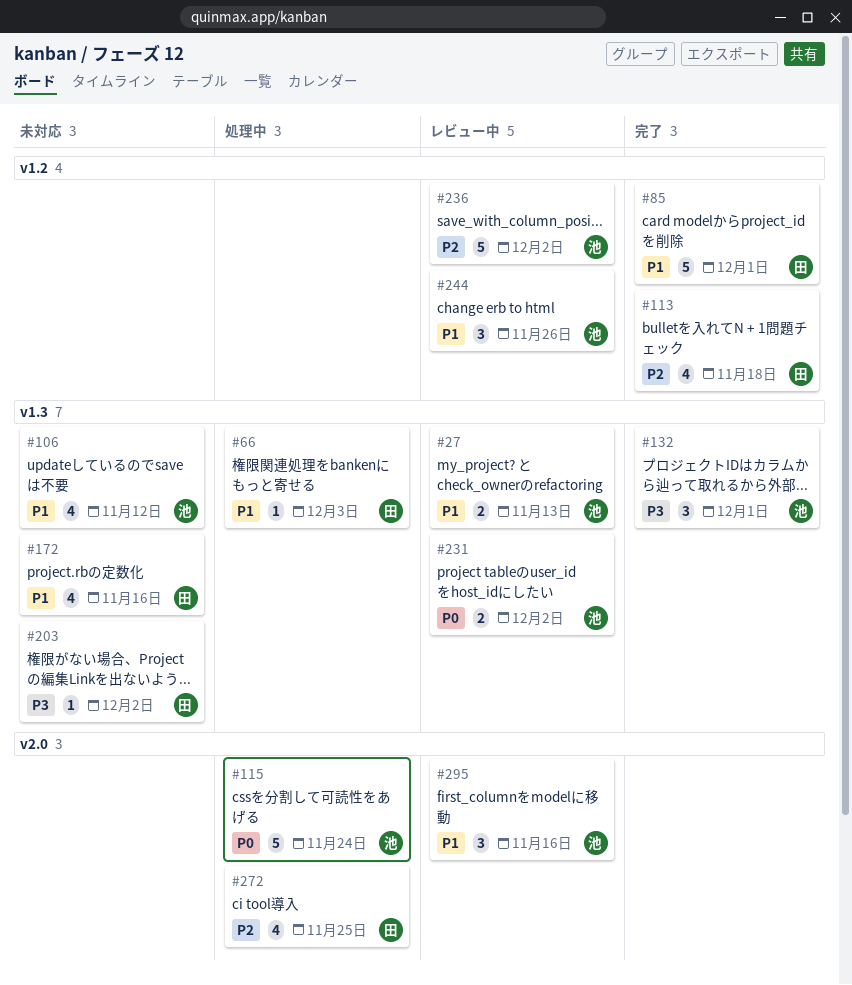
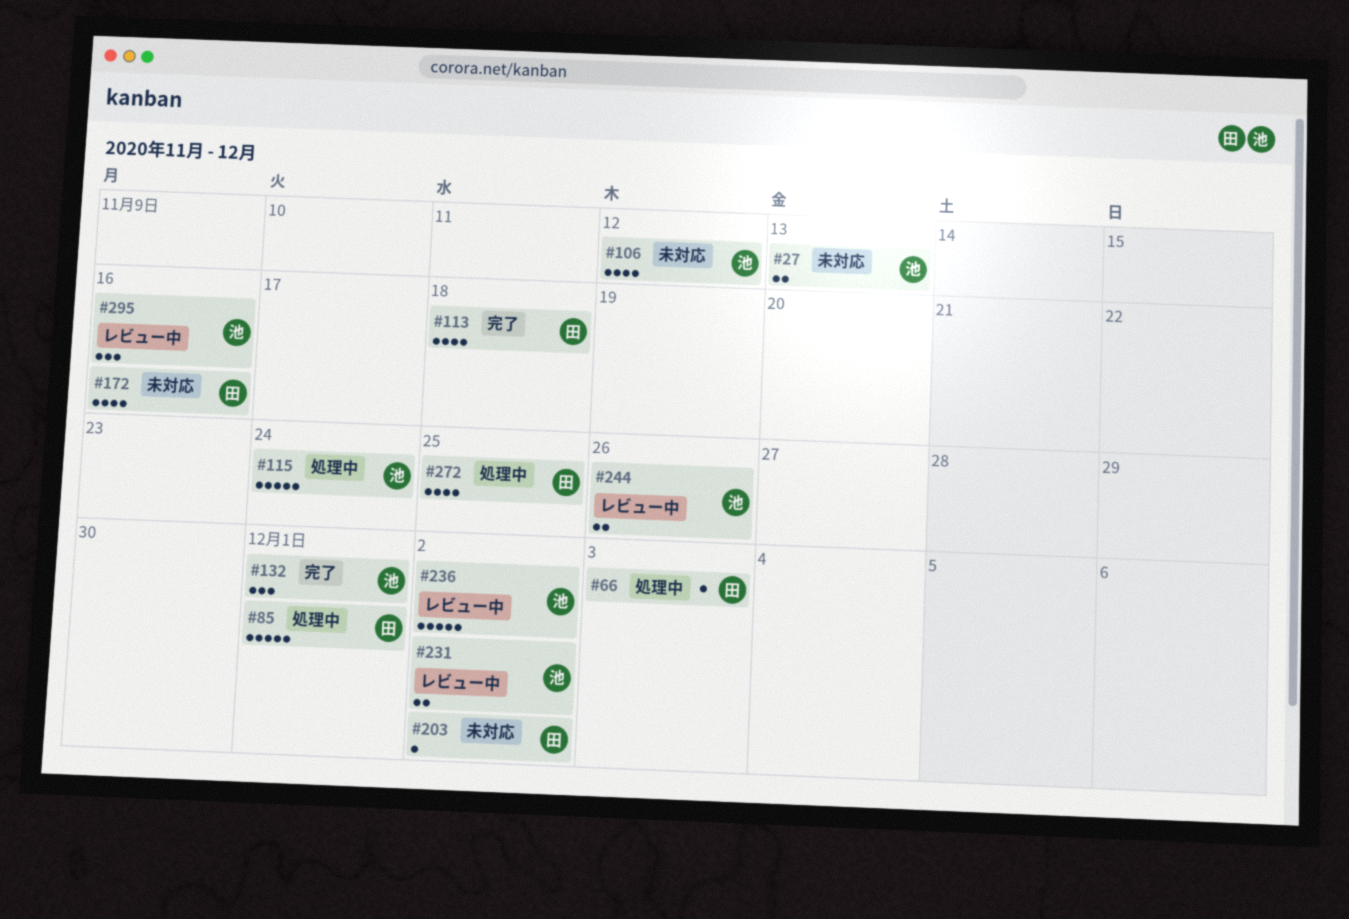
#27, status: レビュー中 -> 未対応
#85, status: 完了 -> 処理中
#244, estimate: 3 -> 2

